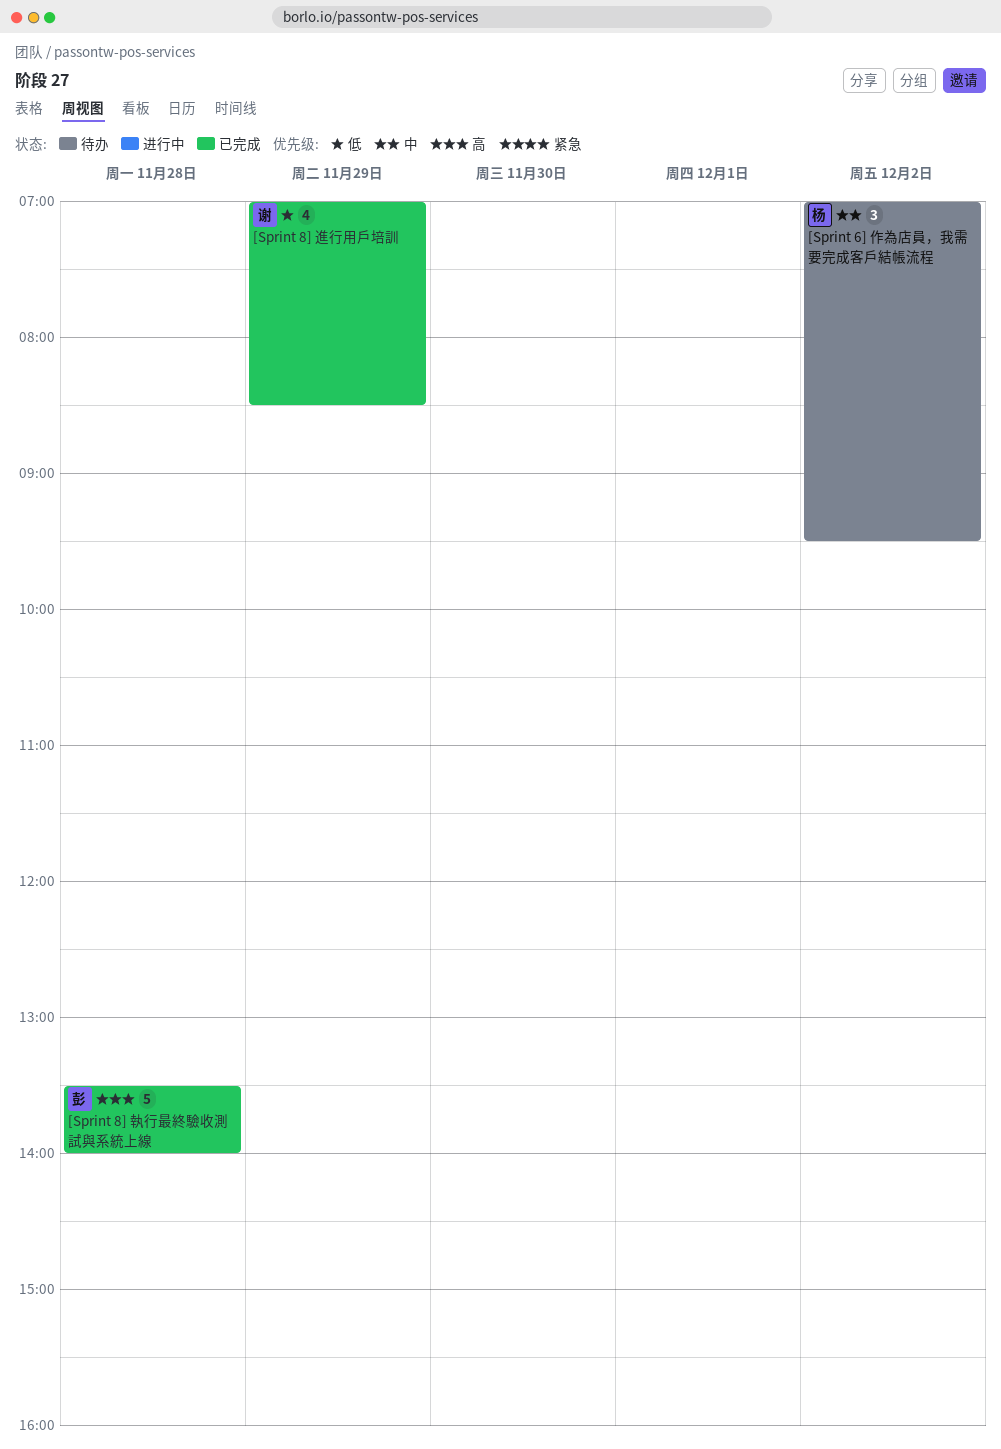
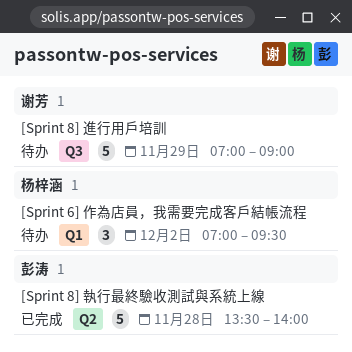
[Sprint 8] 進行用戶培訓, status: 已完成 -> 待办
[Sprint 8] 進行用戶培訓, estimate: 4 -> 5
[Sprint 8] 進行用戶培訓, ends: 08:30 -> 09:00

